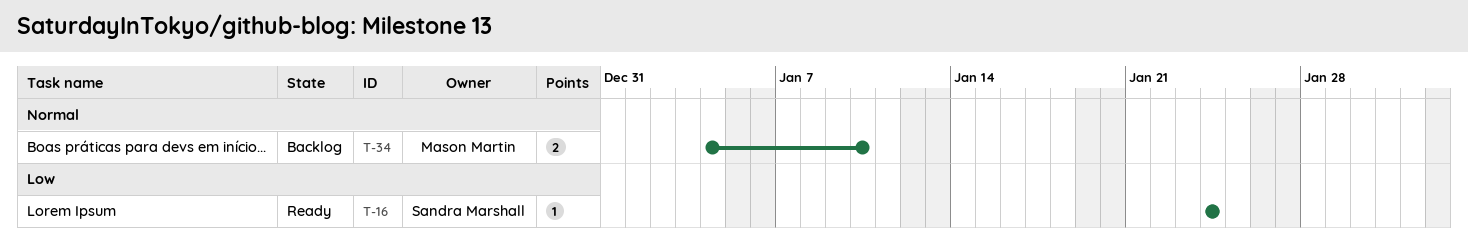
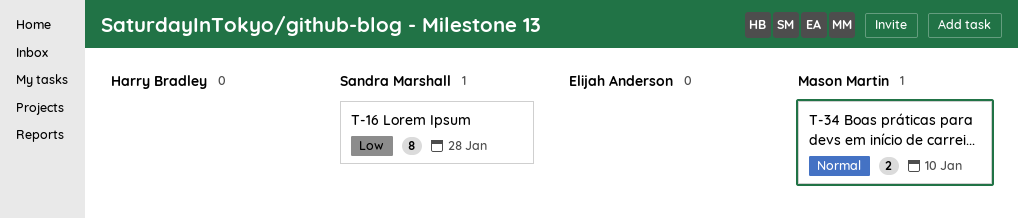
T-16, estimate: 1 -> 8
T-16, due: Jan 24 -> Jan 28

